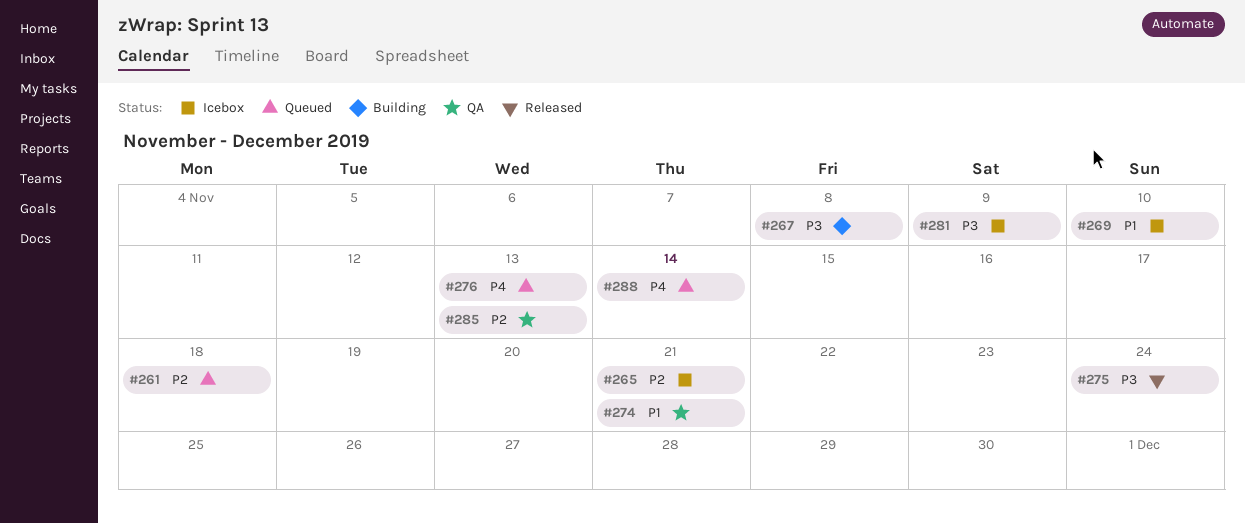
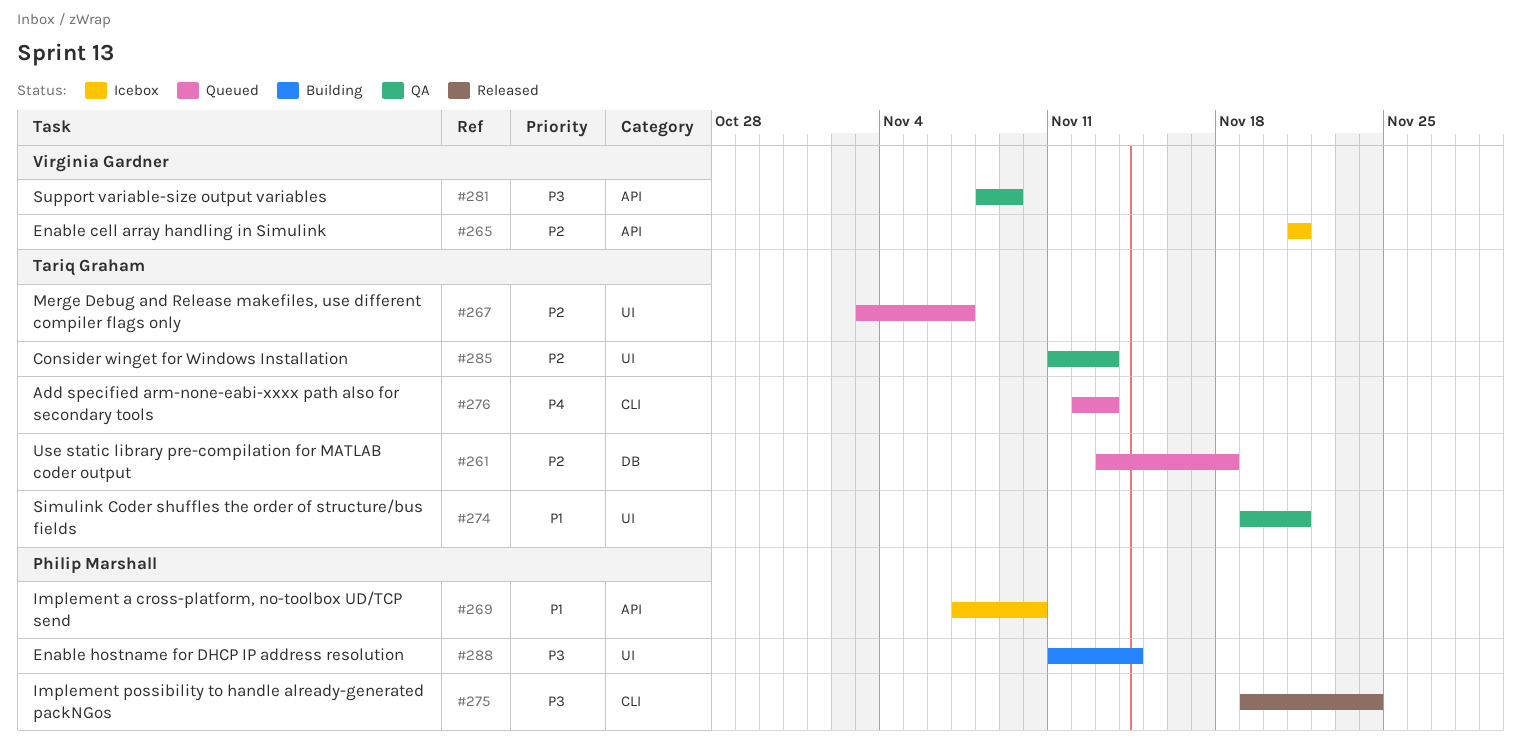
#267, status: Building -> Queued
#267, priority: P3 -> P2
#267, due: Nov 8 -> Nov 7
#281, status: Icebox -> QA
#288, status: Queued -> Building
#288, priority: P4 -> P3

